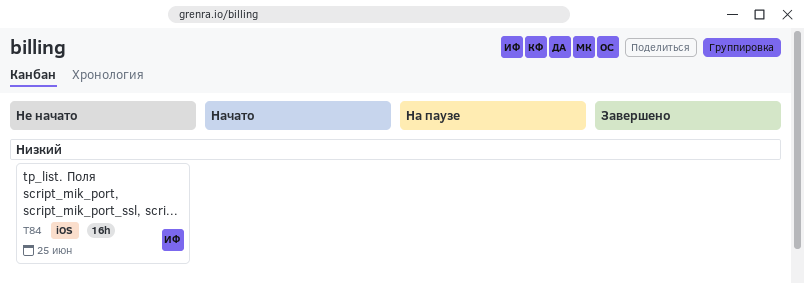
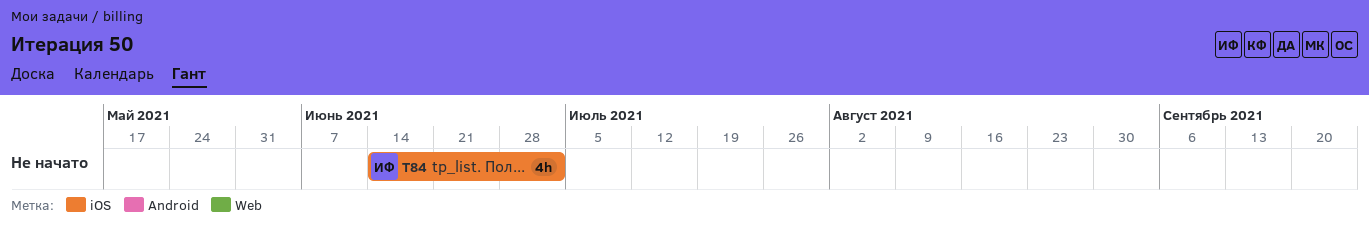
T84, estimate: 16h -> 4h
T84, due: Jun 25 -> Jul 2

